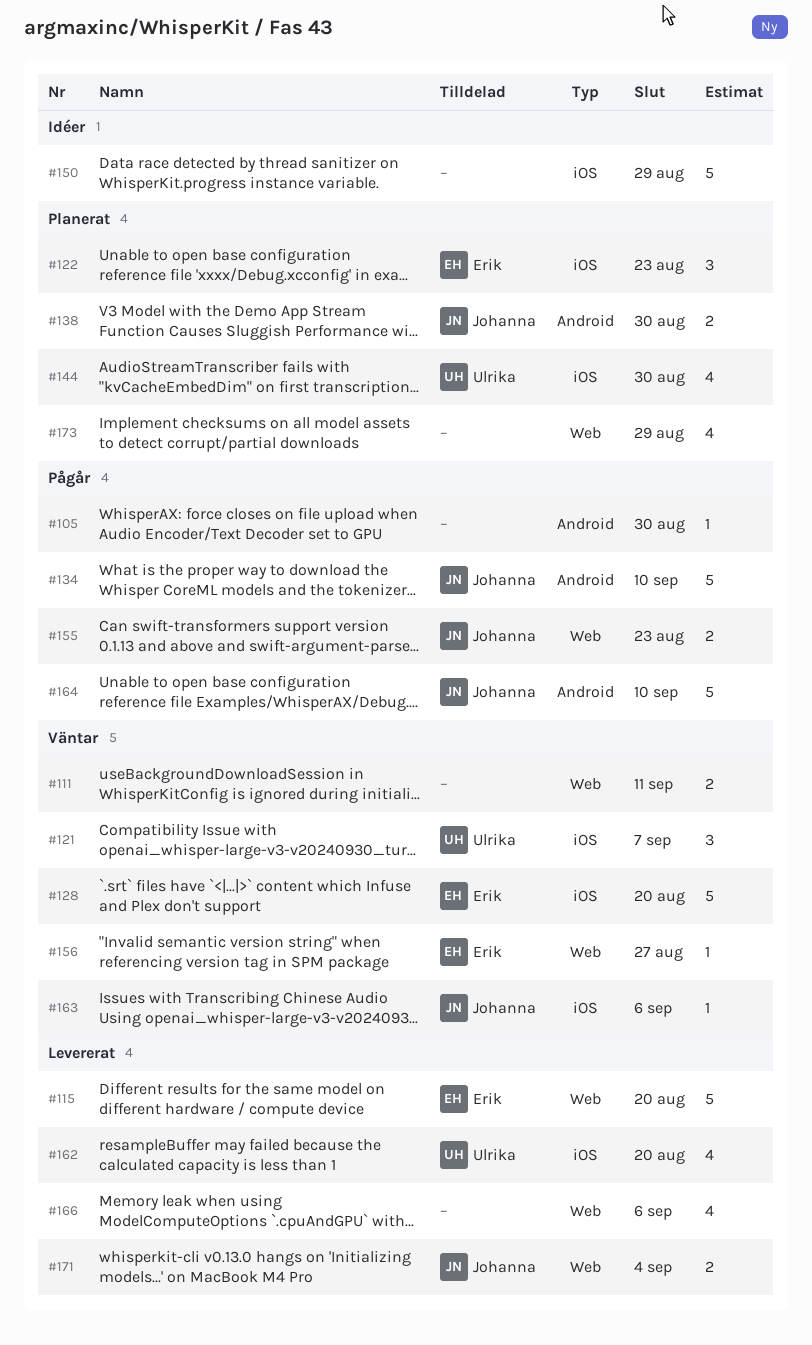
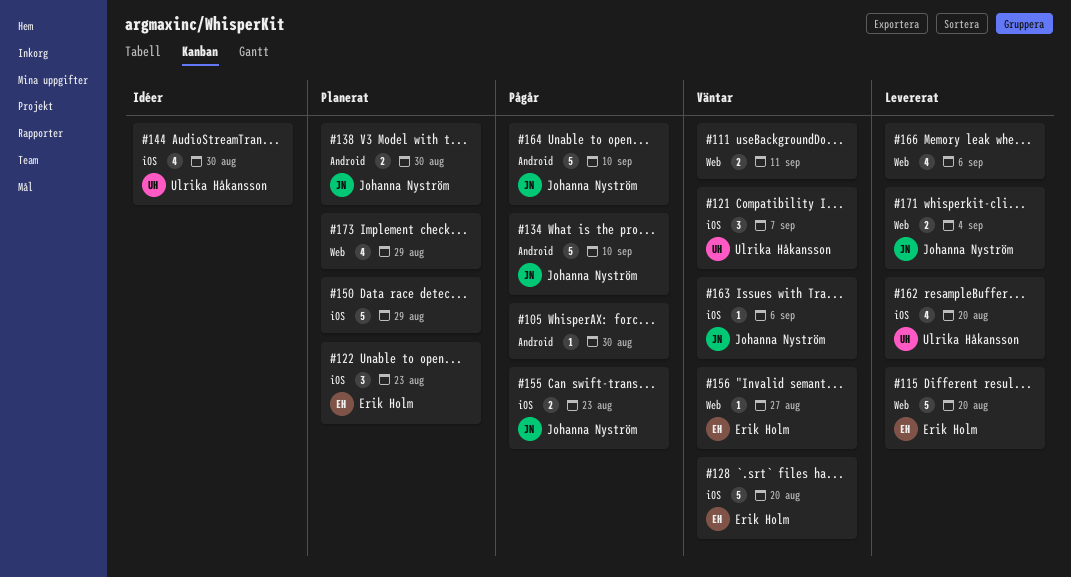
#144, status: Planerat -> Idéer
#150, status: Idéer -> Planerat
#155, label: Web -> iOS

